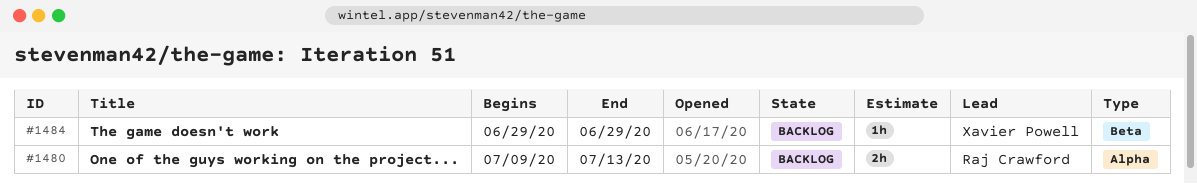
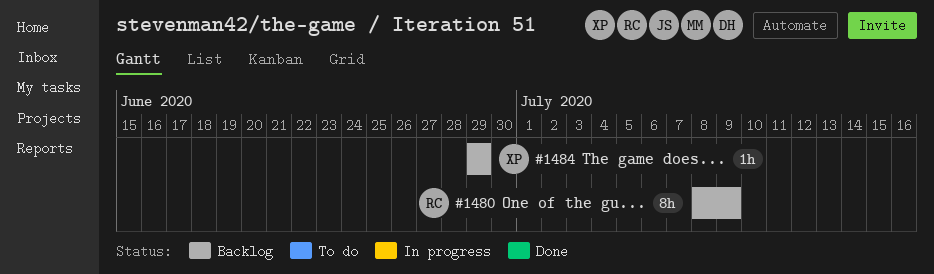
#1480, estimate: 2h -> 8h
#1480, start: Jul 9 -> Jul 8
#1480, due: Jul 13 -> Jul 9

